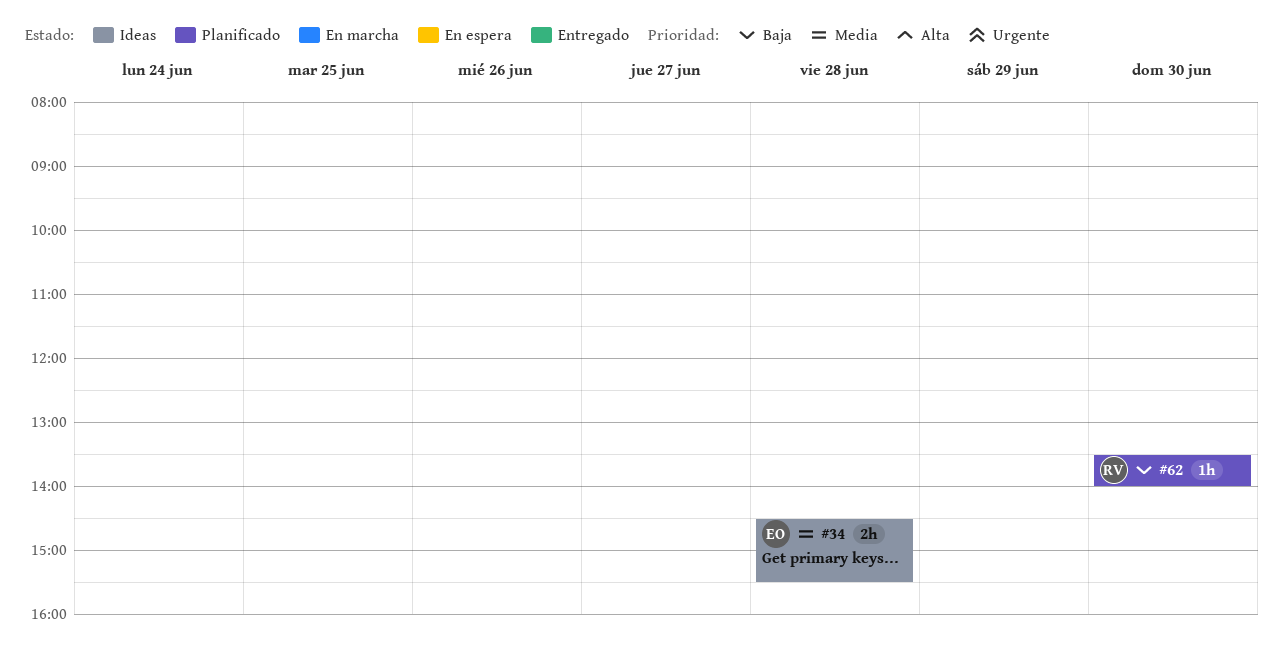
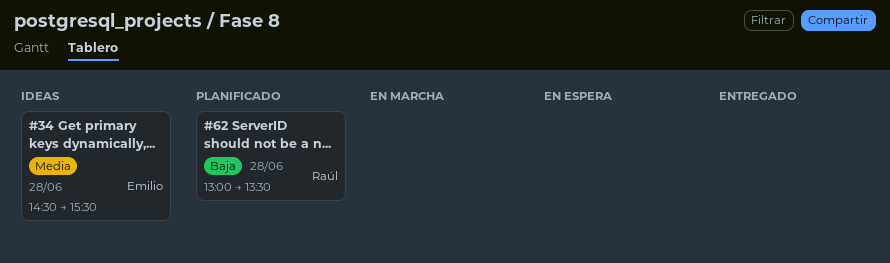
#62, day: Jun 30 -> Jun 28
#62, begins: 13:30 -> 13:00
#62, ends: 14:00 -> 13:30

